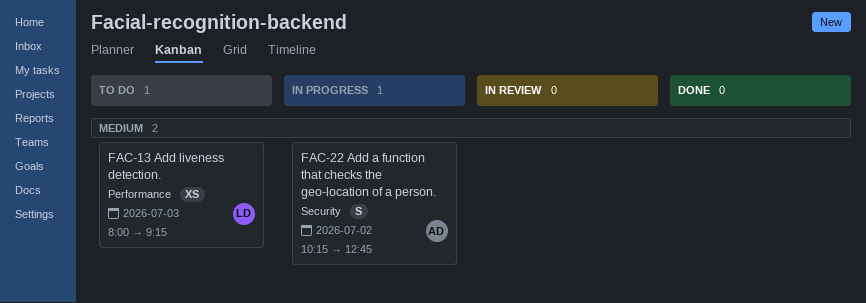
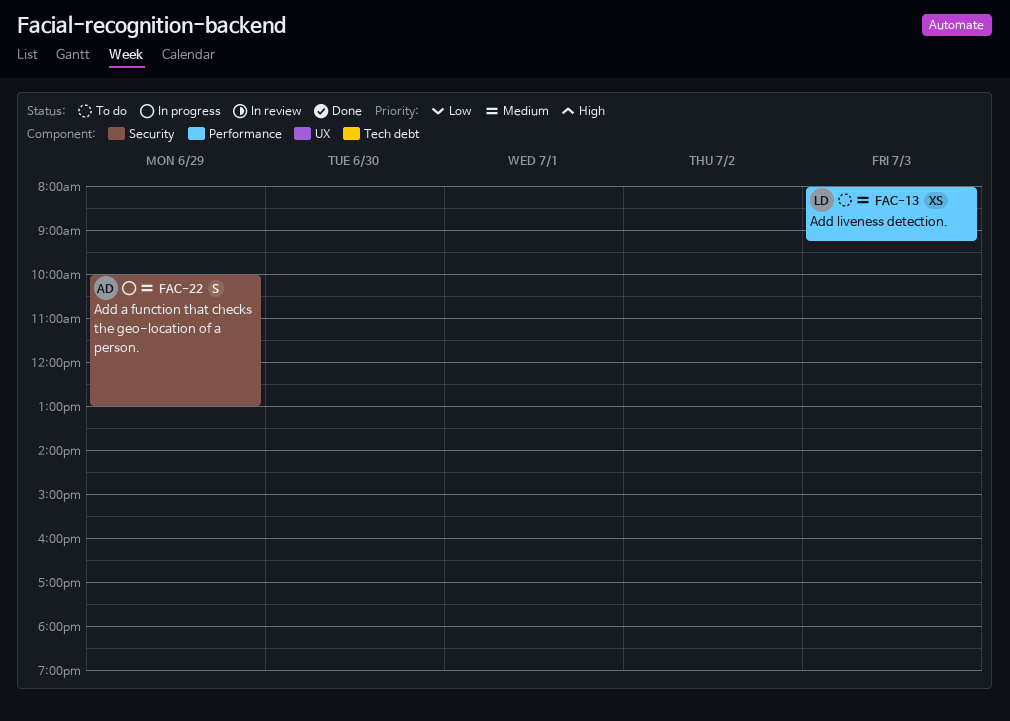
FAC-22, day: Jul 2 -> Jun 29
FAC-22, begins: 10:15 -> 10:00
FAC-22, ends: 12:45 -> 13:00

